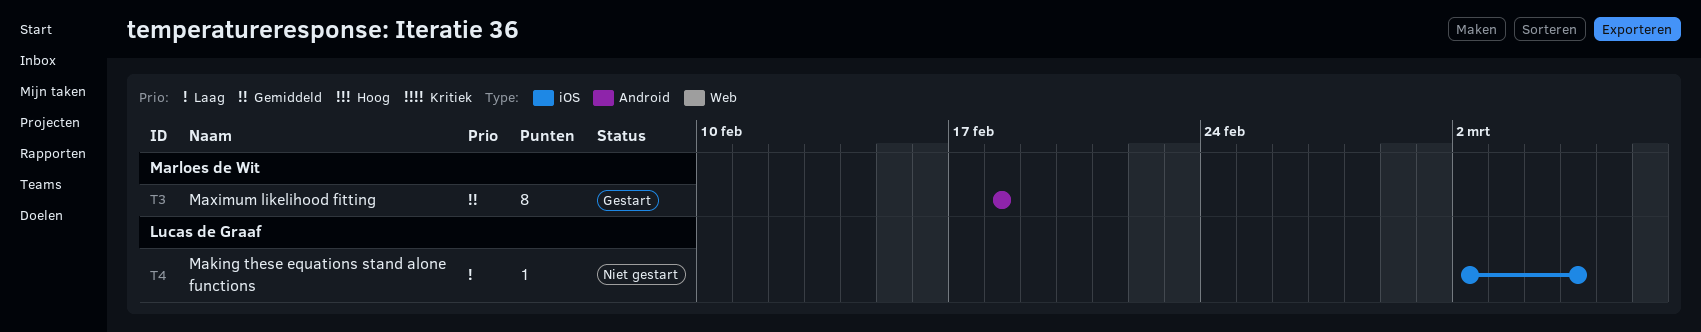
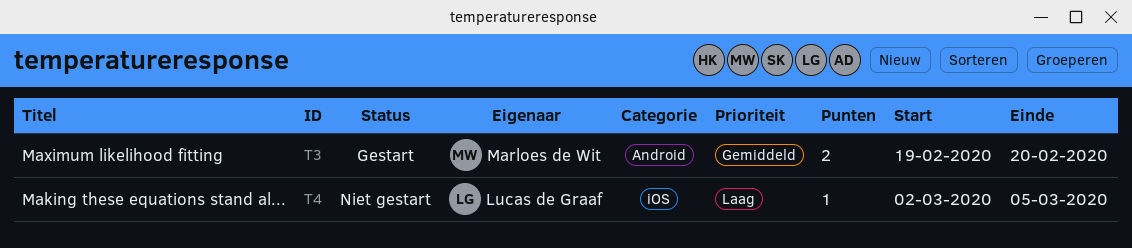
T3, estimate: 8 -> 2
T3, start: Feb 18 -> Feb 19
T3, due: Feb 18 -> Feb 20

